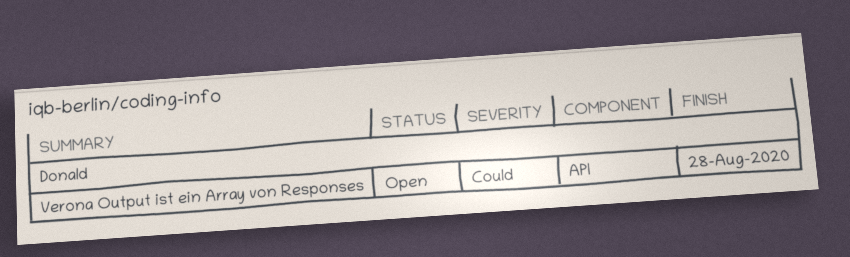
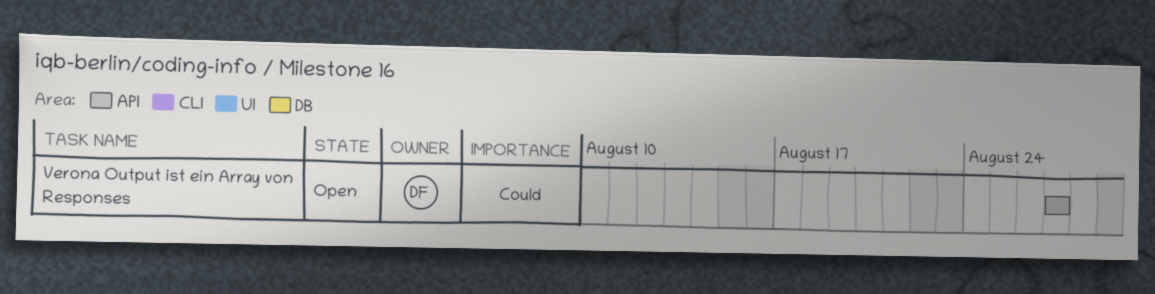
Verona Output ist ein Array von Responses, due: Aug 28 -> Aug 27

